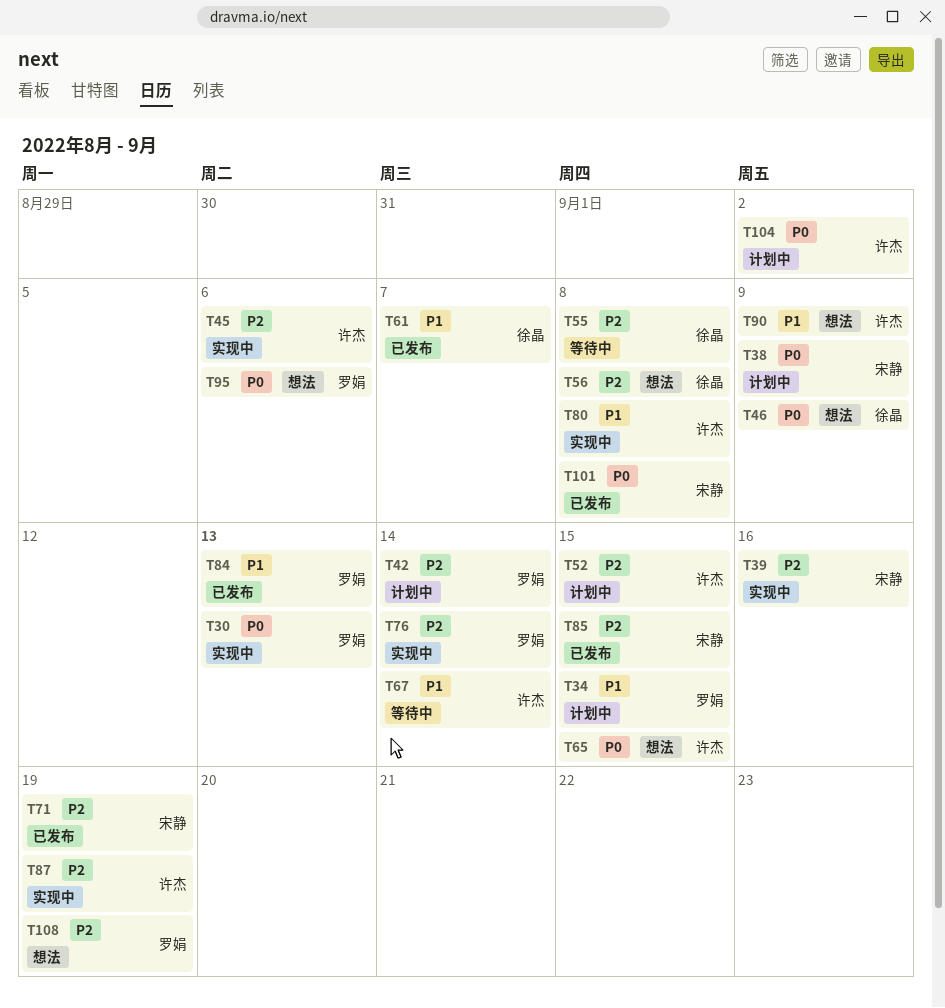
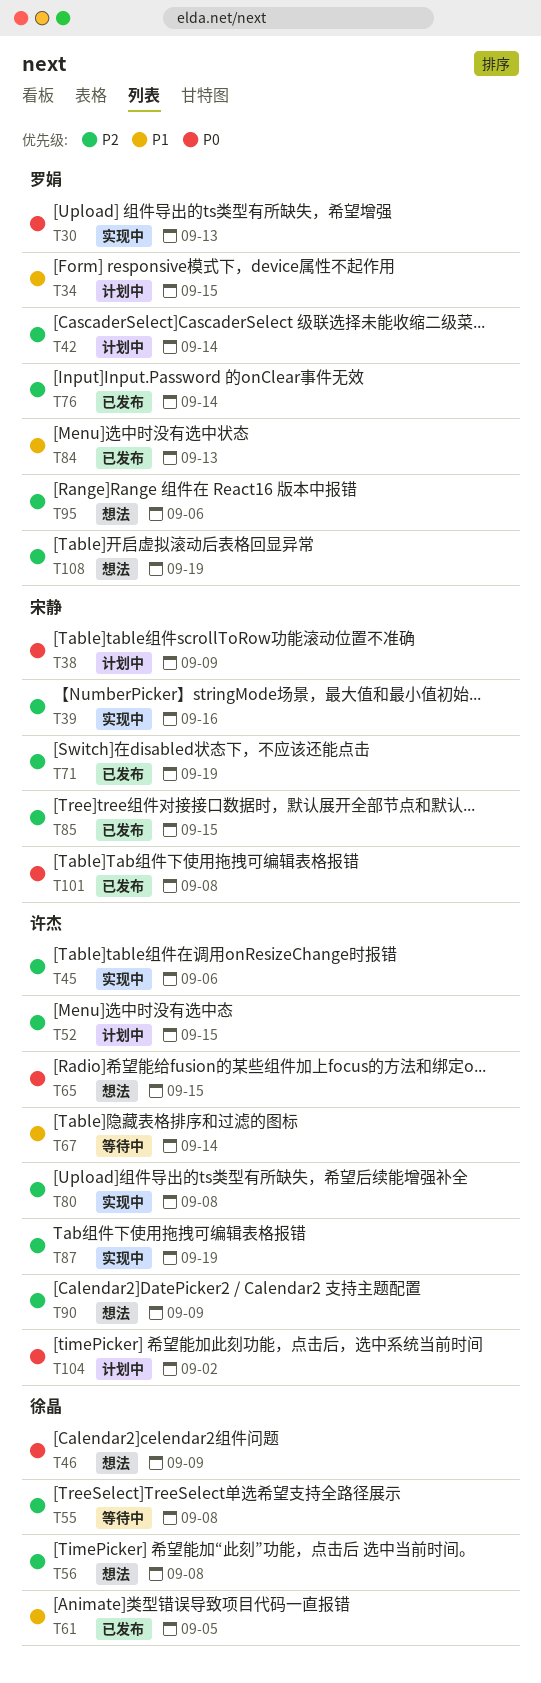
T61, due: Sep 7 -> Sep 5
T76, status: 实现中 -> 已发布
T80, priority: P1 -> P2
T90, priority: P1 -> P2
T95, priority: P0 -> P2

